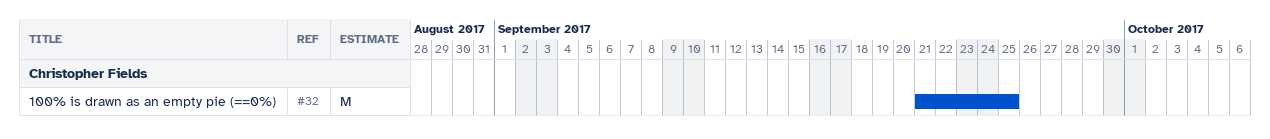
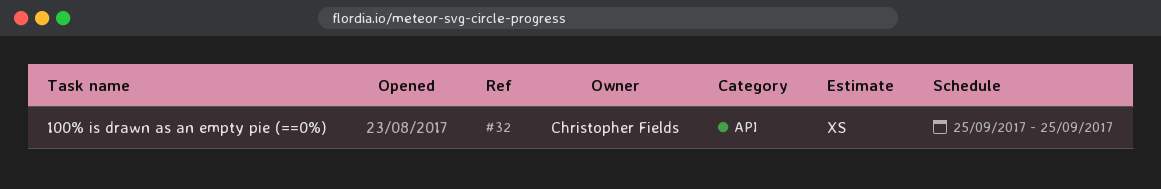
#32, estimate: M -> XS
#32, start: Sep 21 -> Sep 25

